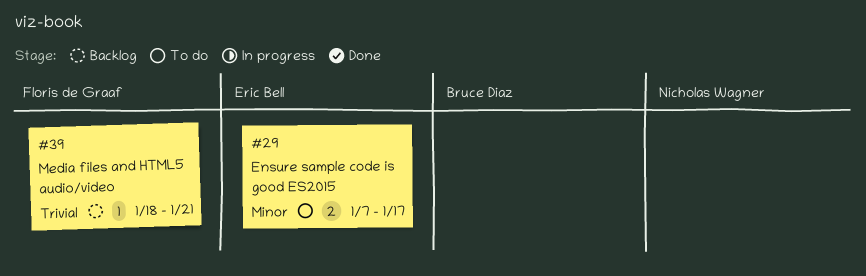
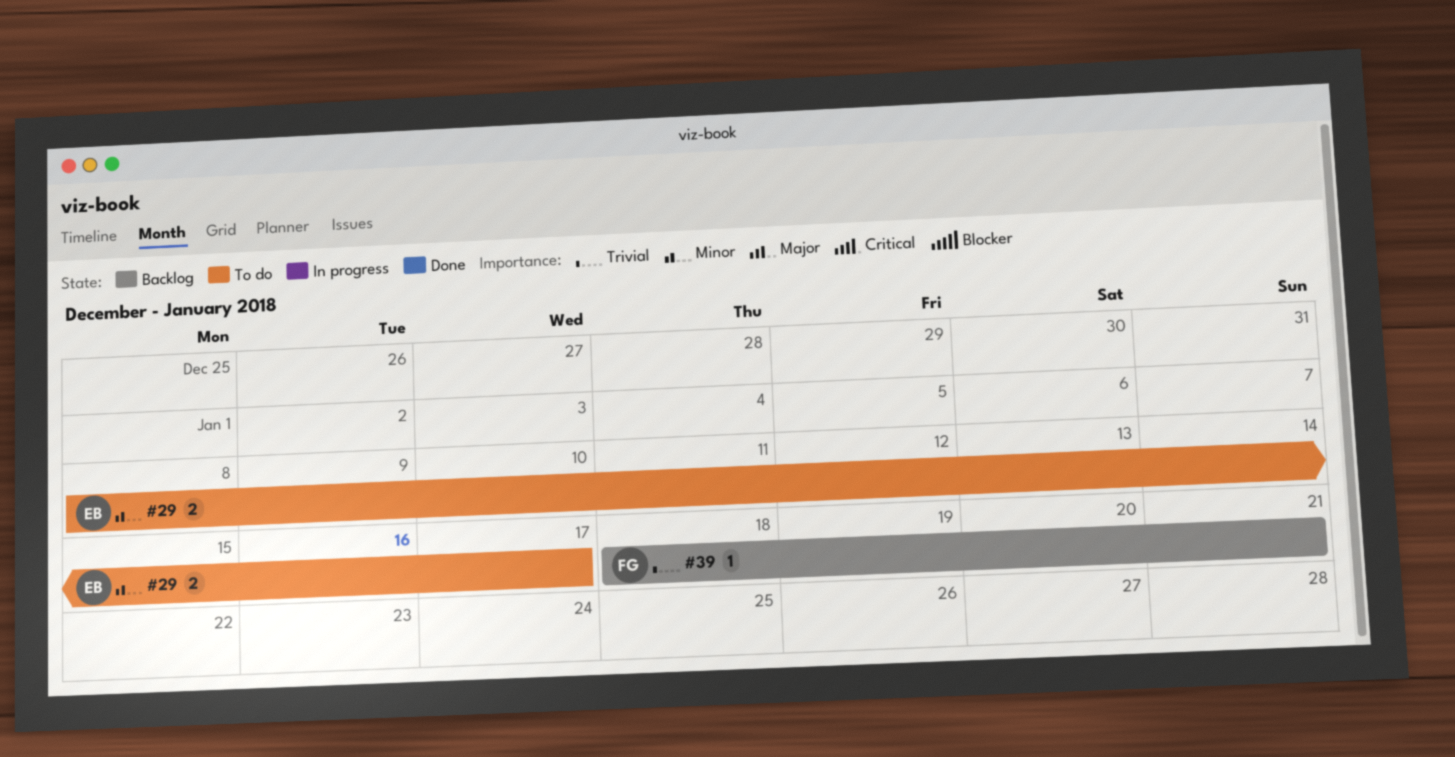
#29, start: Jan 7 -> Jan 8

